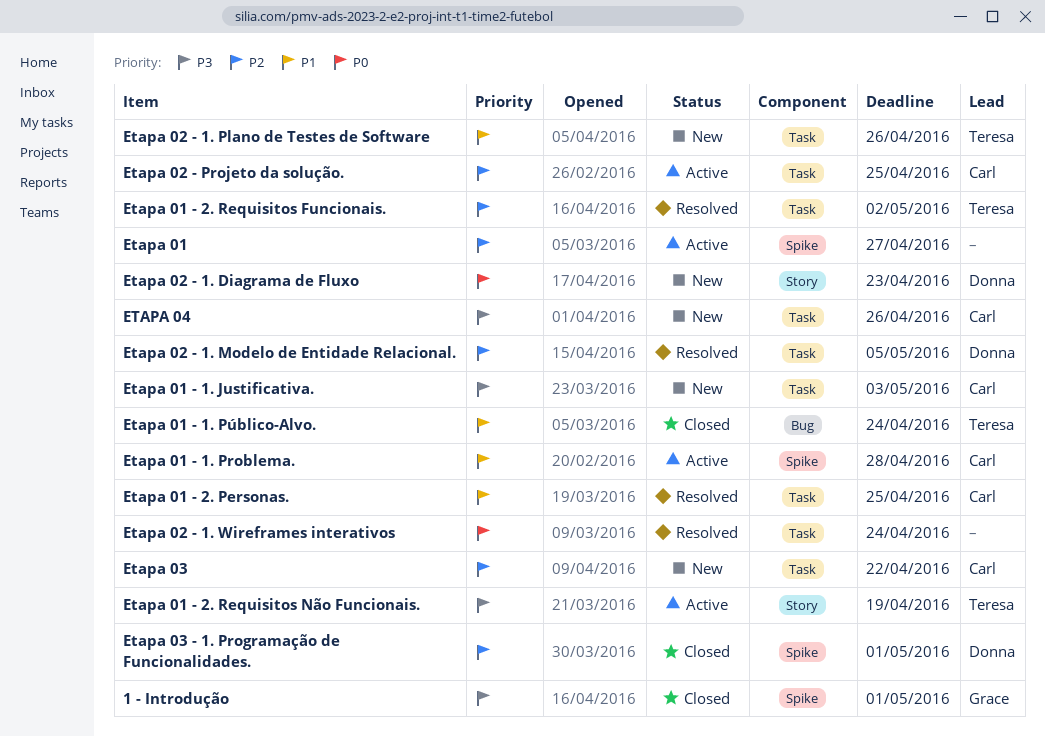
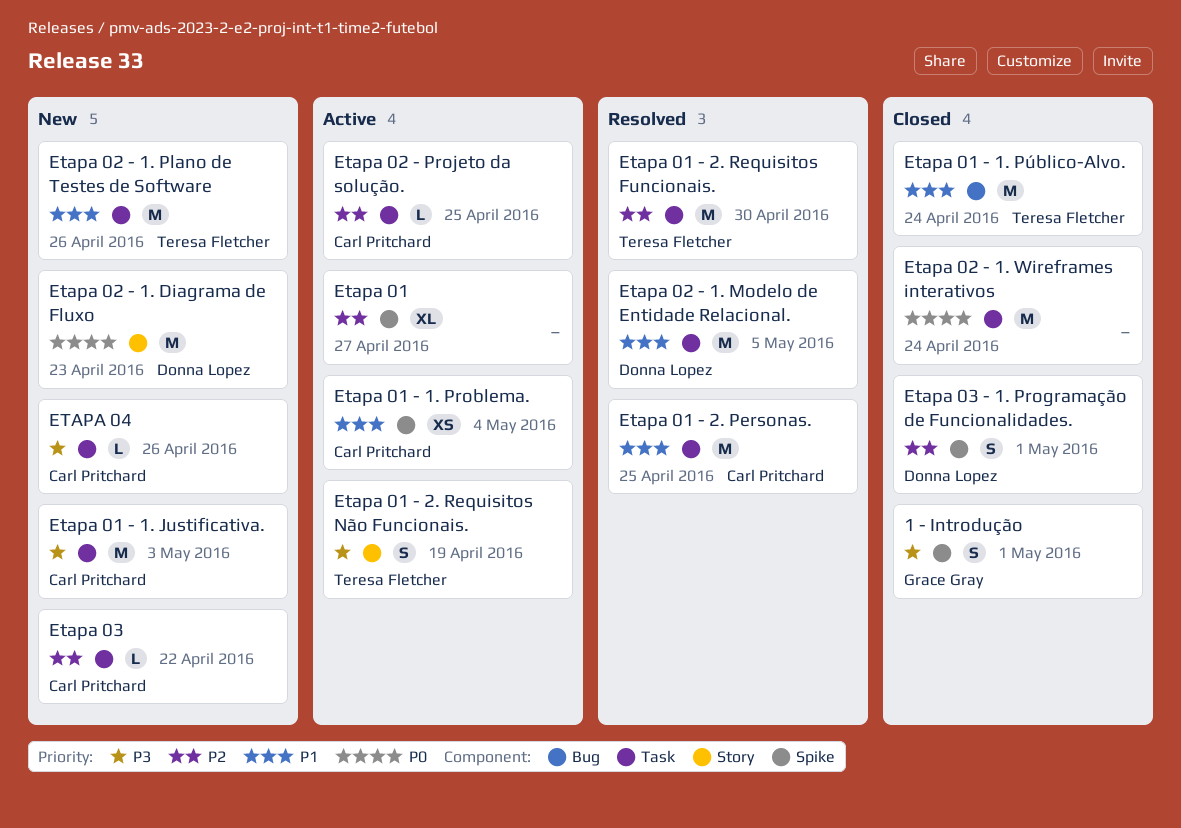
Etapa 01 - 1. Problema., due: Apr 28 -> May 4
Etapa 01 - 2. Requisitos Funcionais., due: May 2 -> Apr 30
Etapa 02 - 1. Modelo de Entidade Relacional., priority: P2 -> P1
Etapa 02 - 1. Wireframes interativos, status: Resolved -> Closed

